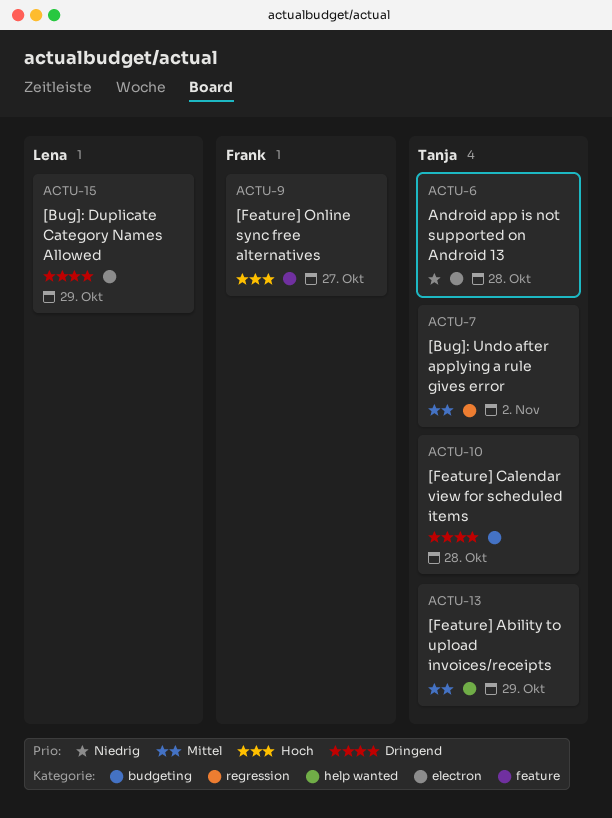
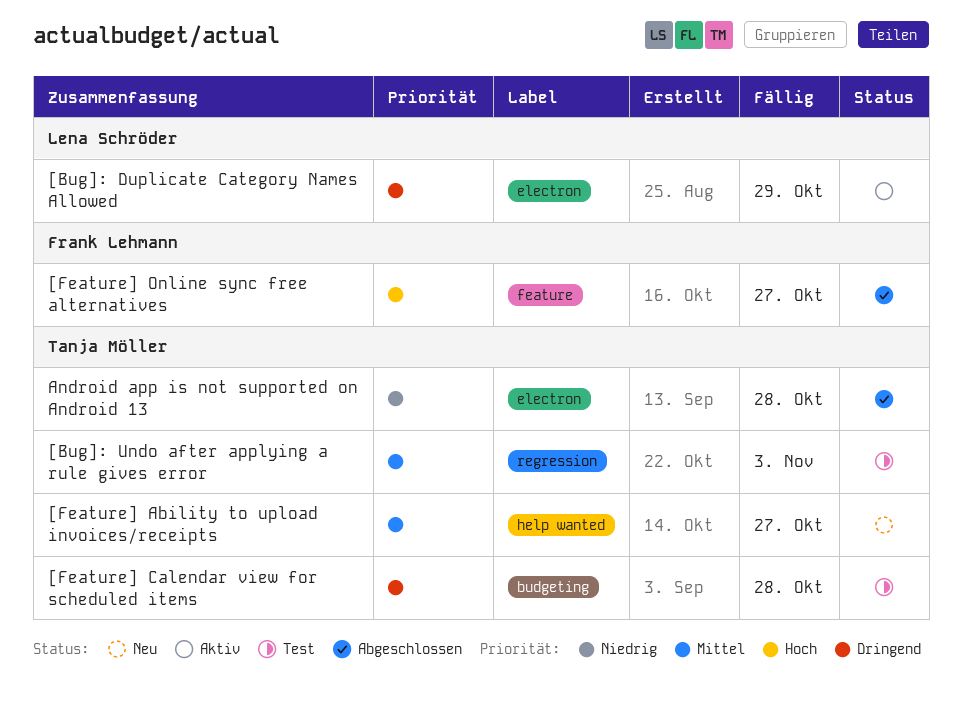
[Bug]: Undo after applying a rule gives error, due: Nov 2 -> Nov 3
[Feature] Ability to upload invoices/receipts, due: Oct 29 -> Oct 27

